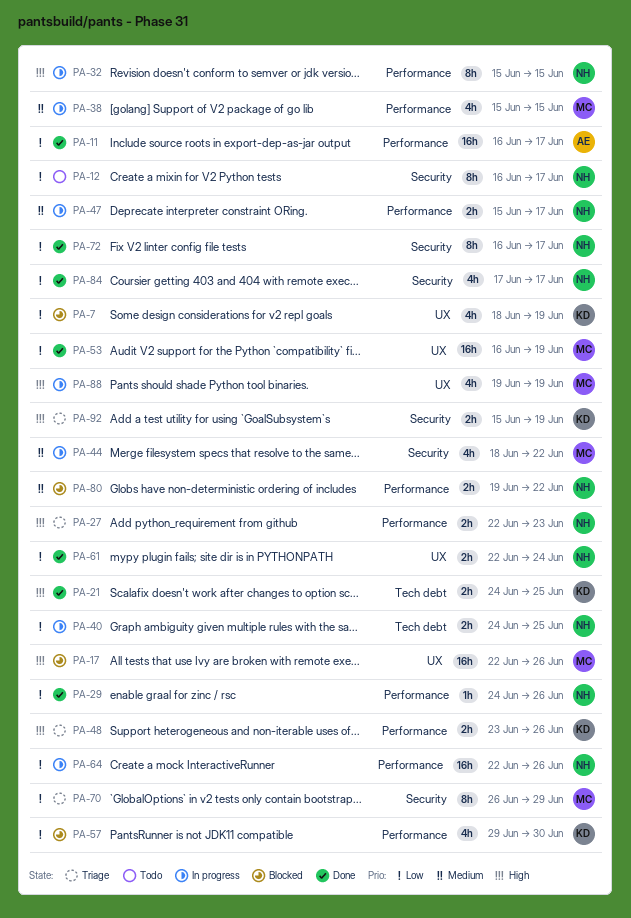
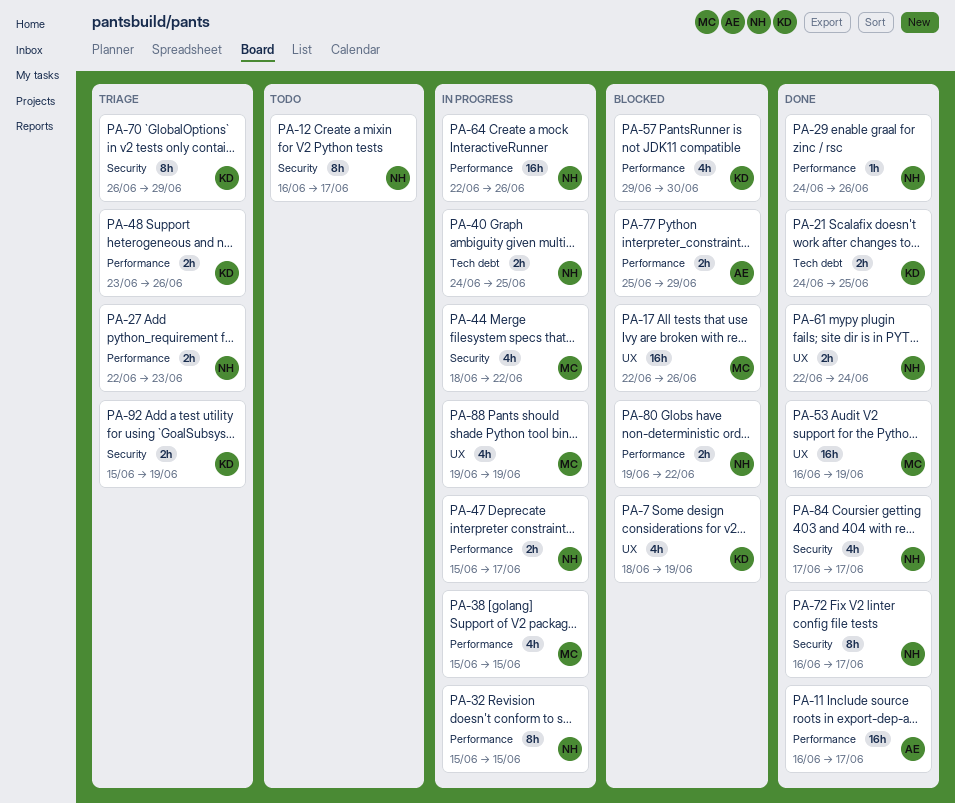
PA-70, owner: MC -> KD
PA-77: none -> present

